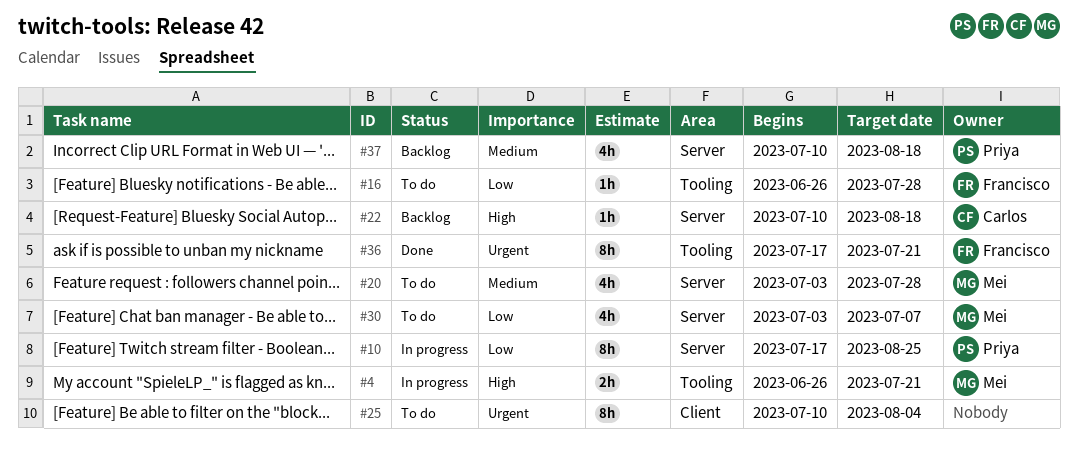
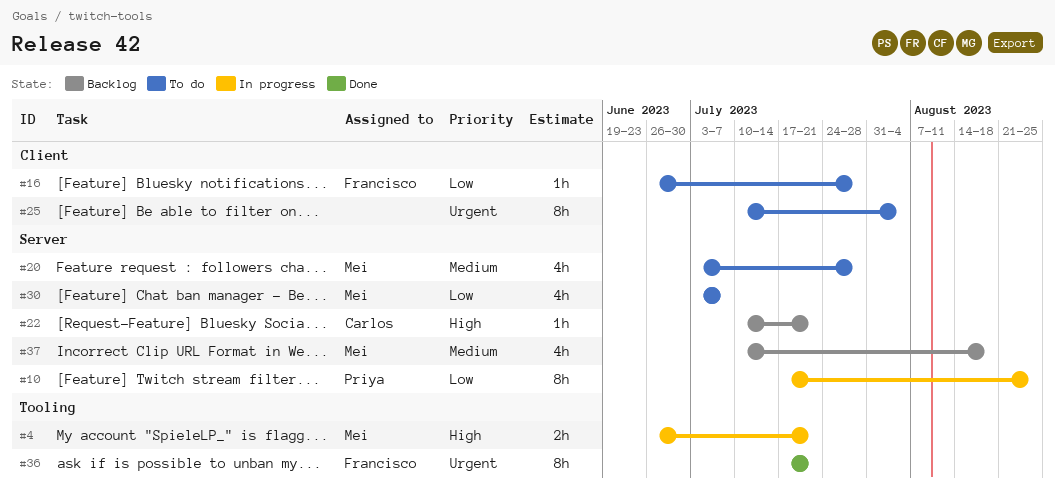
#16, label: Tooling -> Client
#22, due: Aug 18 -> Jul 21
#37, owner: Priya -> Mei

